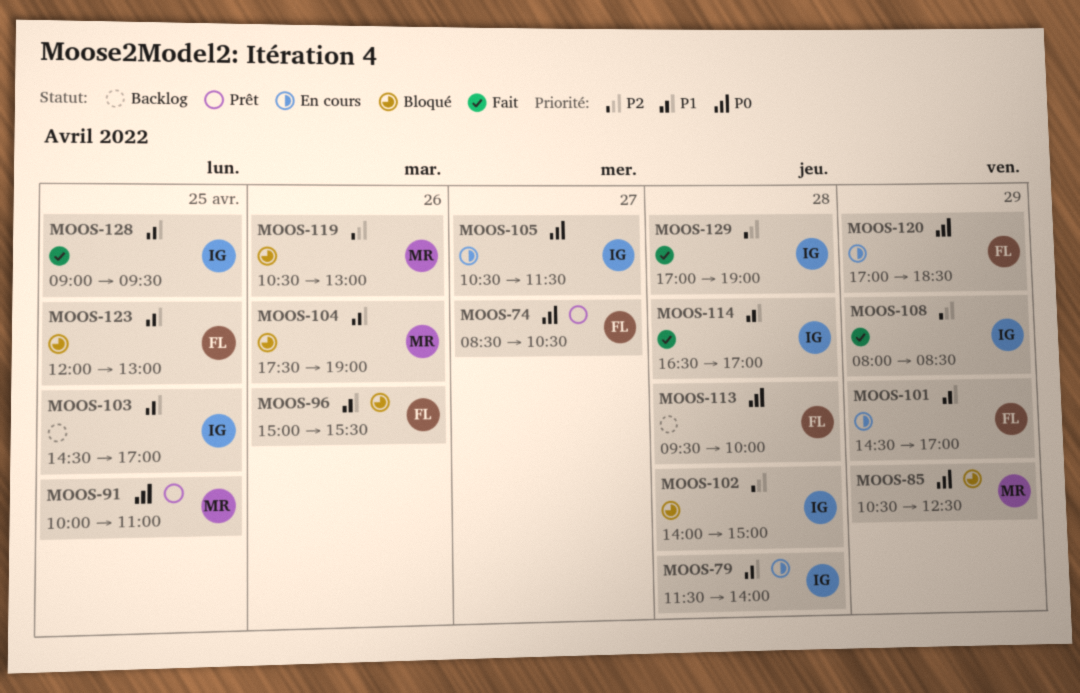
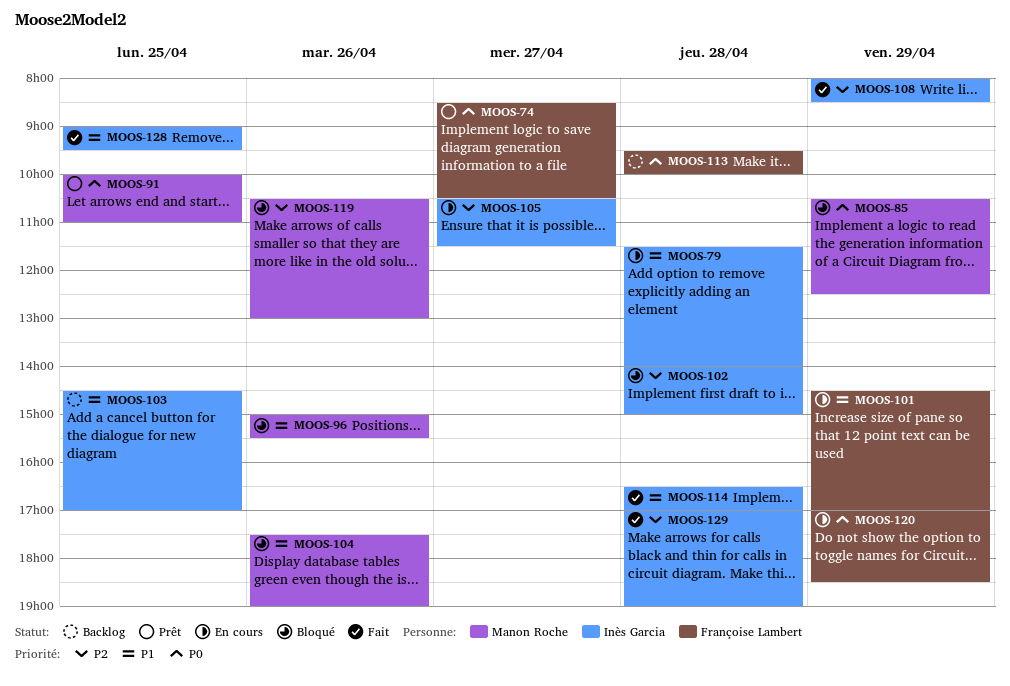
MOOS-96, owner: Françoise Lambert -> Manon Roche
MOOS-105, priority: P0 -> P2
MOOS-123: present -> none

